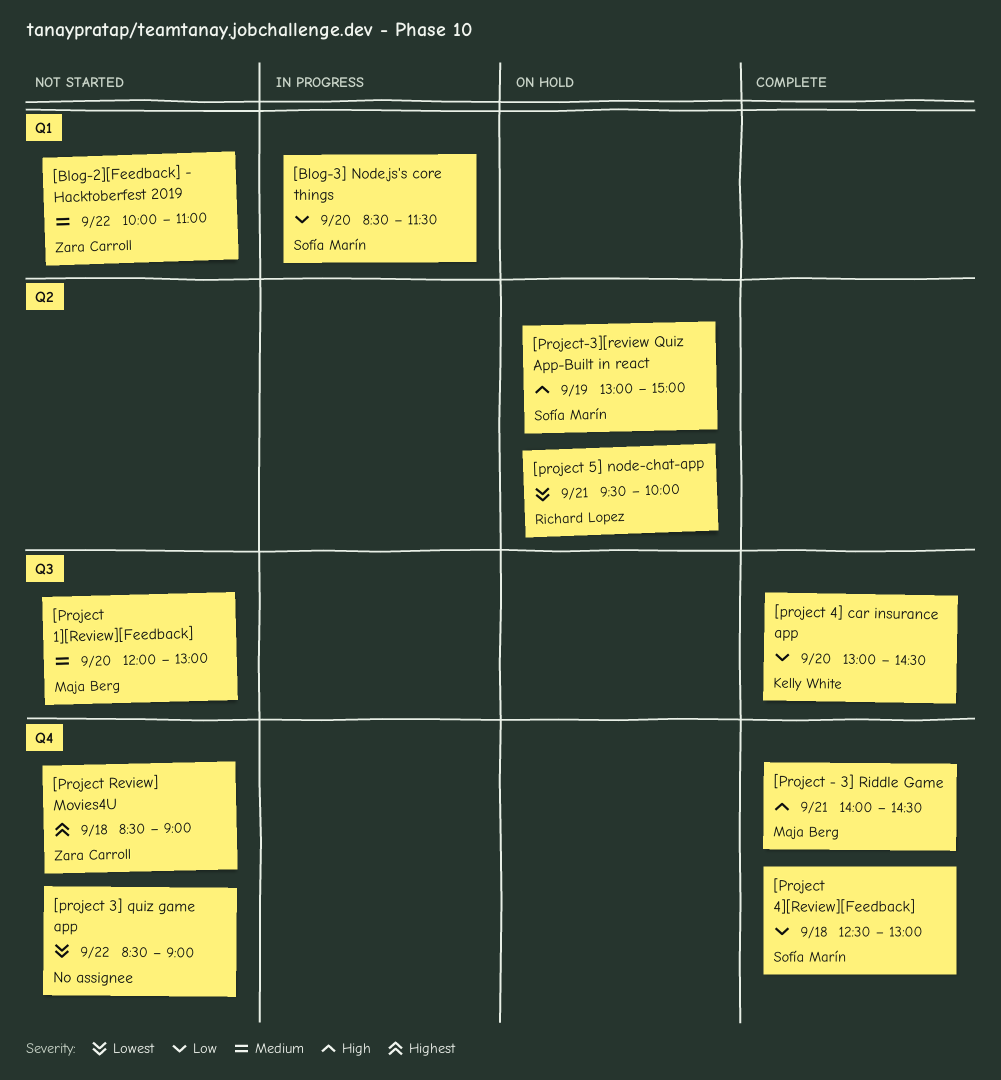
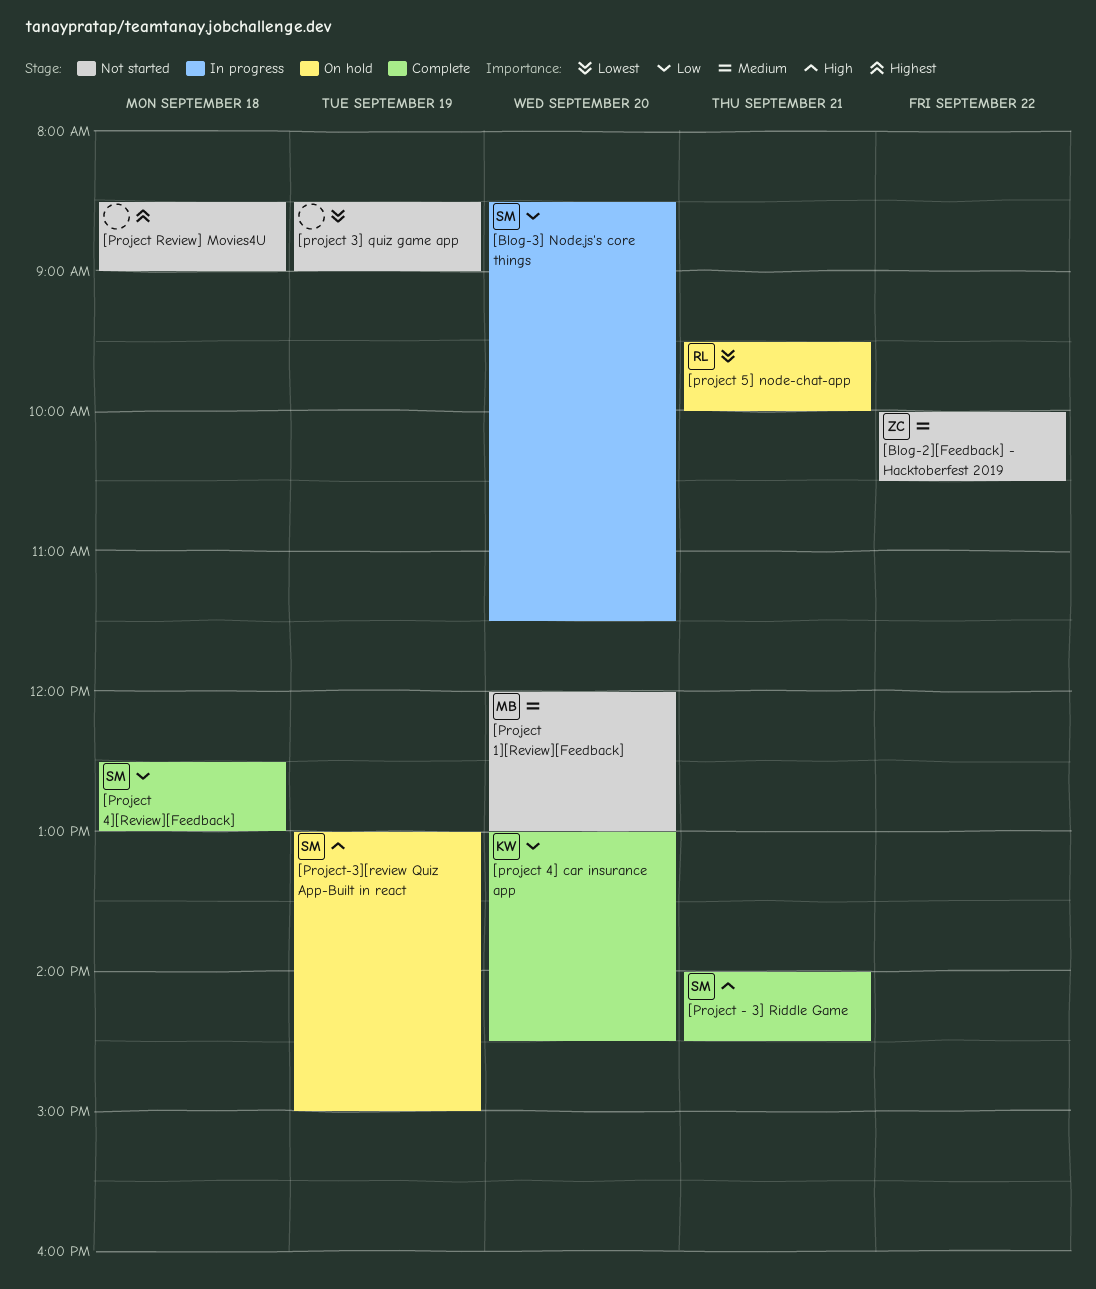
[Blog-2][Feedback] - Hacktoberfest 2019, ends: 11:00 -> 10:30
[Project - 3] Riddle Game, owner: Maja Berg -> Sofía Marín
[project 3] quiz game app, day: Sep 22 -> Sep 19
[Project Review] Movies4U, owner: Zara Carroll -> none

